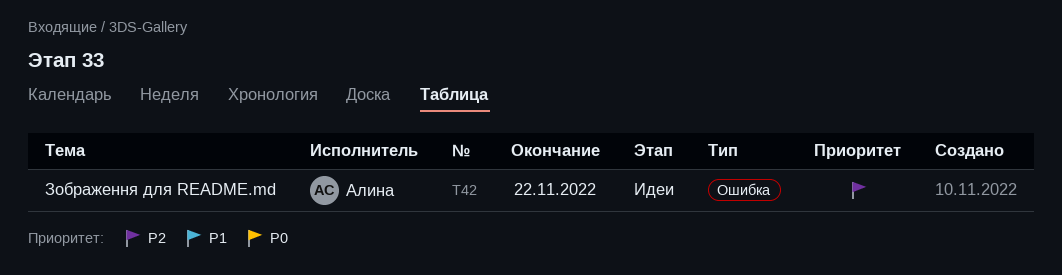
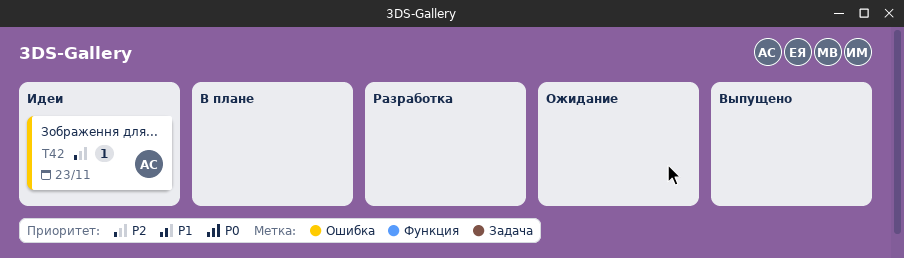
T42, due: Nov 22 -> Nov 23

